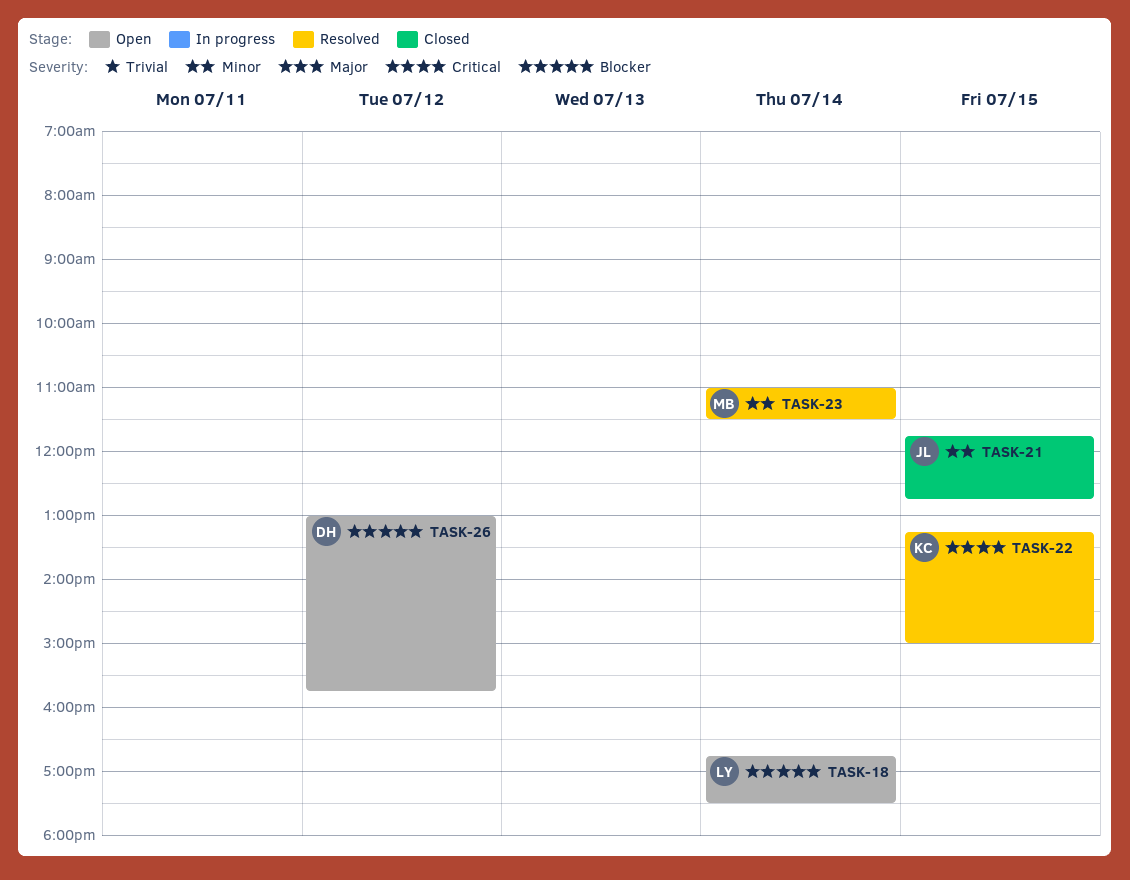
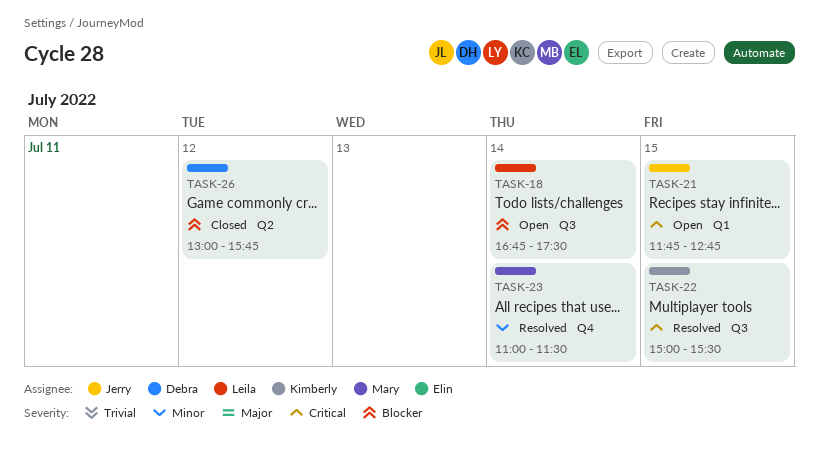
TASK-21, status: Closed -> Open
TASK-21, priority: Minor -> Critical
TASK-22, begins: 13:15 -> 15:00
TASK-22, ends: 15:00 -> 15:30
TASK-26, status: Open -> Closed

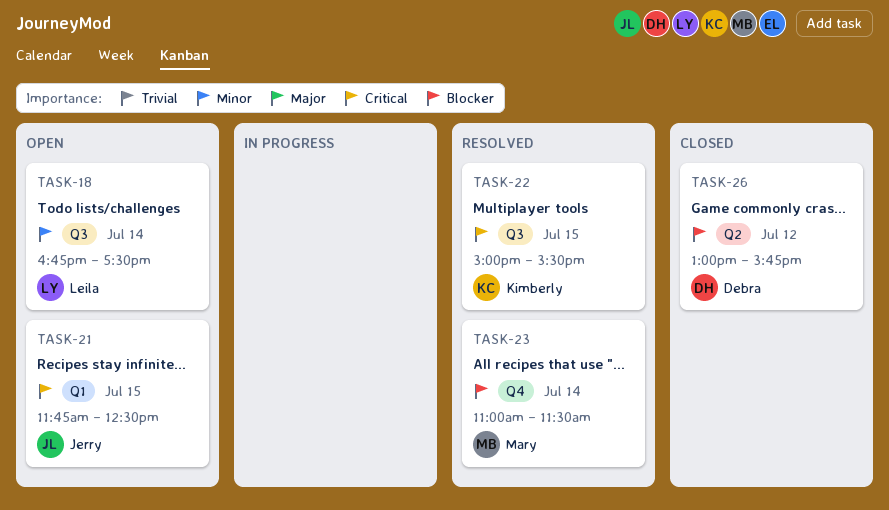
TASK-18, priority: Blocker -> Minor
TASK-21, ends: 12:45 -> 12:30
TASK-23, priority: Minor -> Blocker

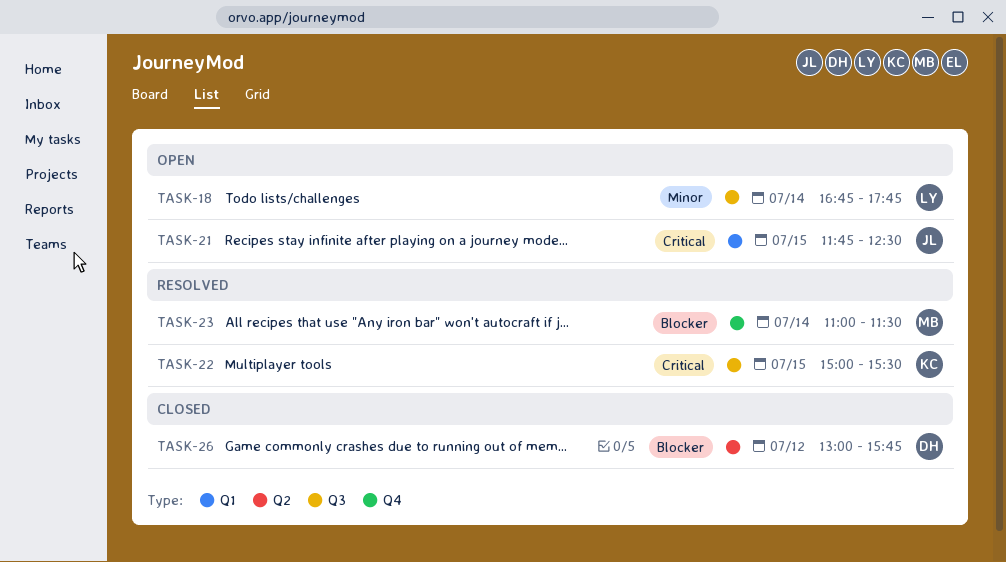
TASK-18, ends: 17:30 -> 17:45

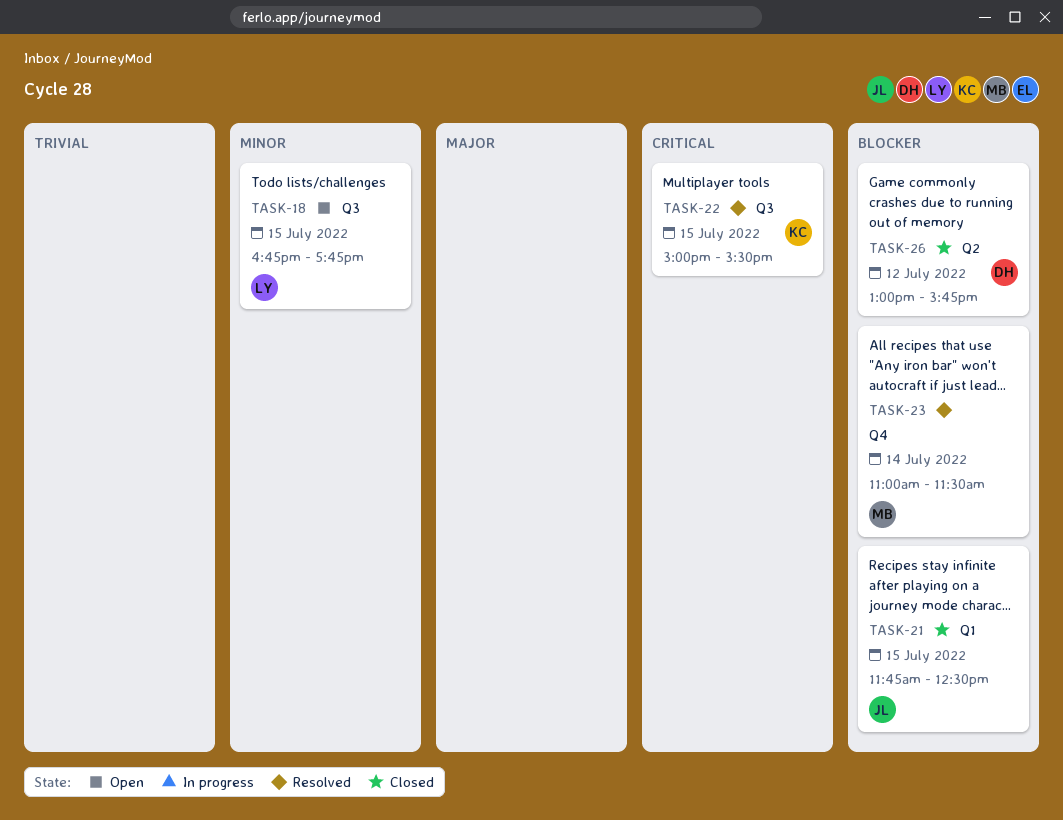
TASK-18, day: Jul 14 -> Jul 15
TASK-21, status: Open -> Closed
TASK-21, priority: Critical -> Blocker

